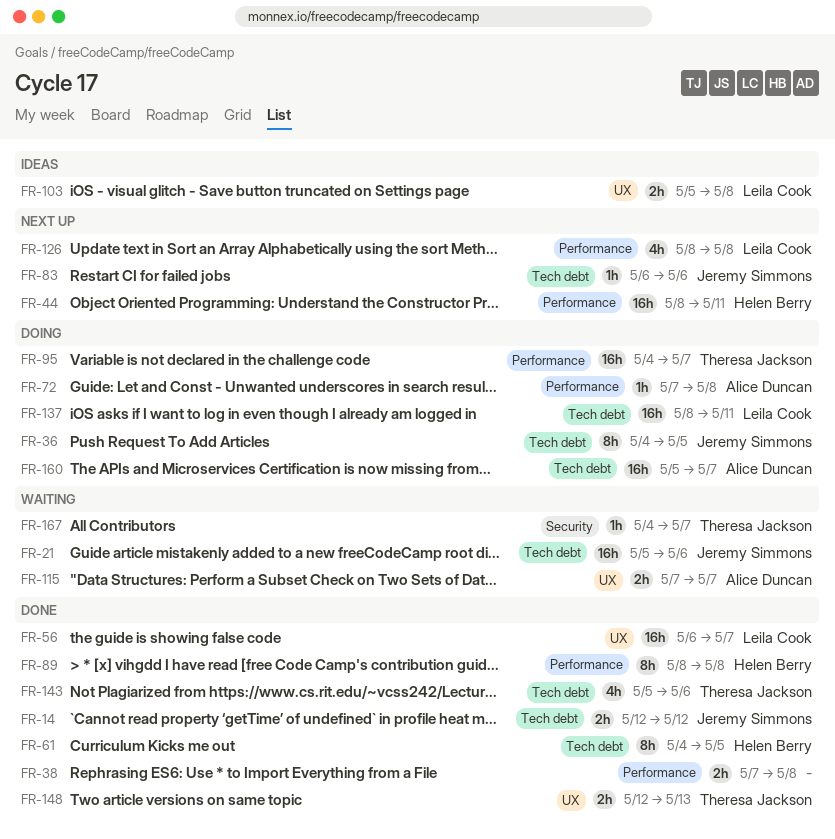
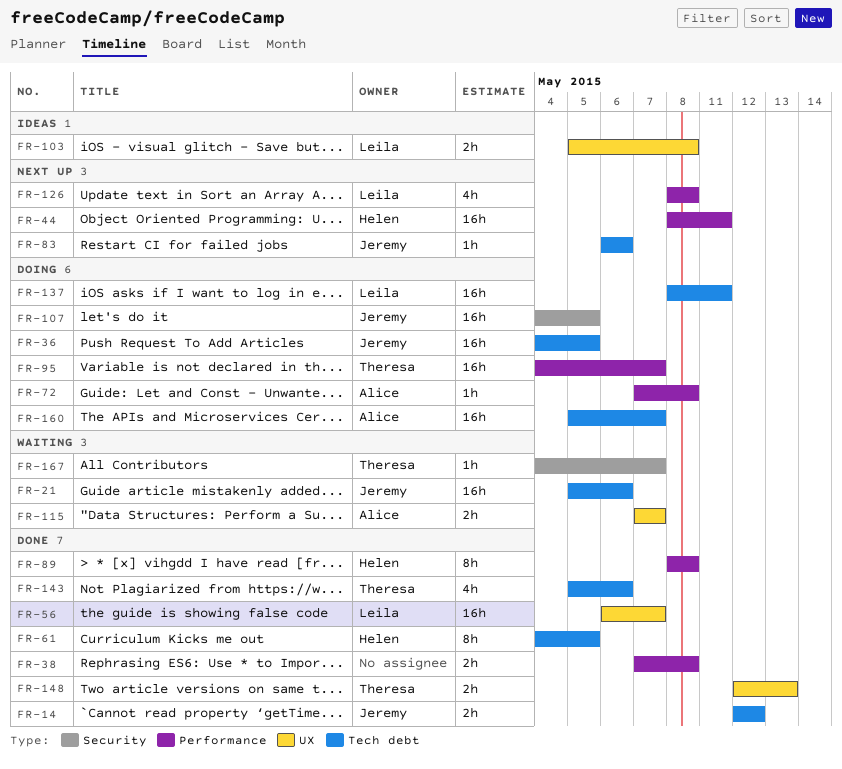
FR-36, estimate: 8h -> 16h
FR-107: none -> present

